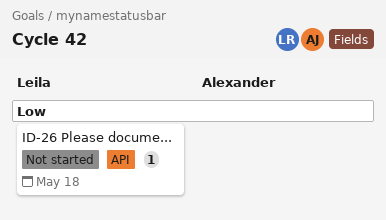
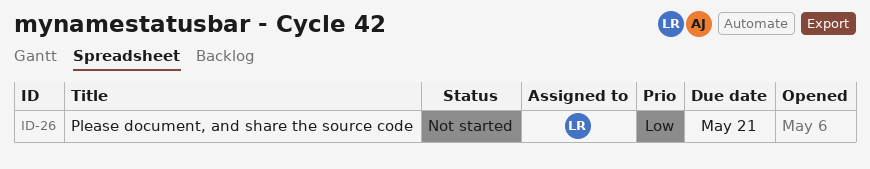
ID-26, due: May 18 -> May 21

